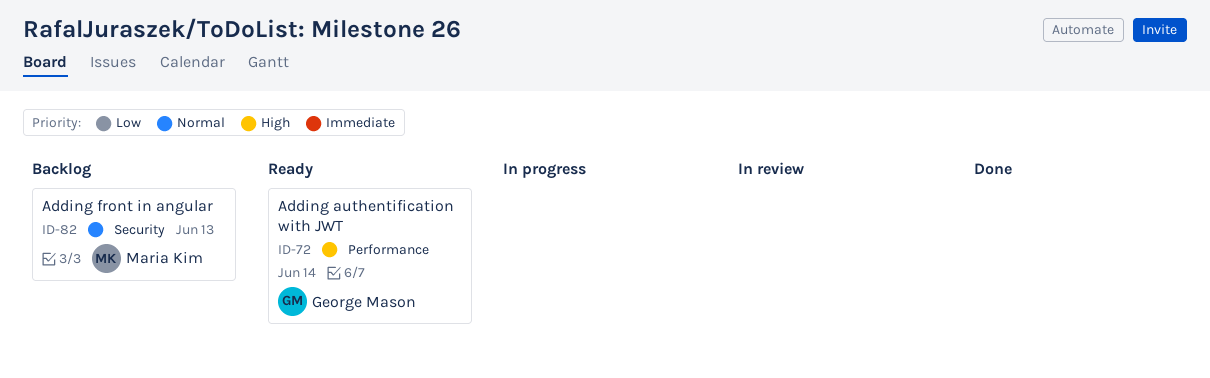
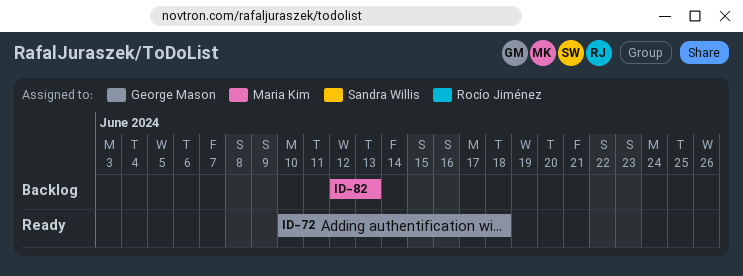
ID-72, due: Jun 14 -> Jun 18

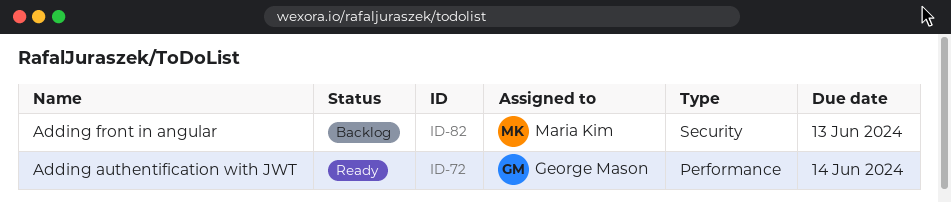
ID-72, due: Jun 18 -> Jun 14

